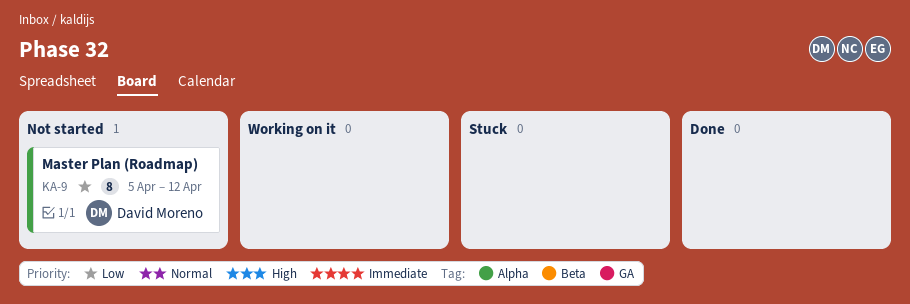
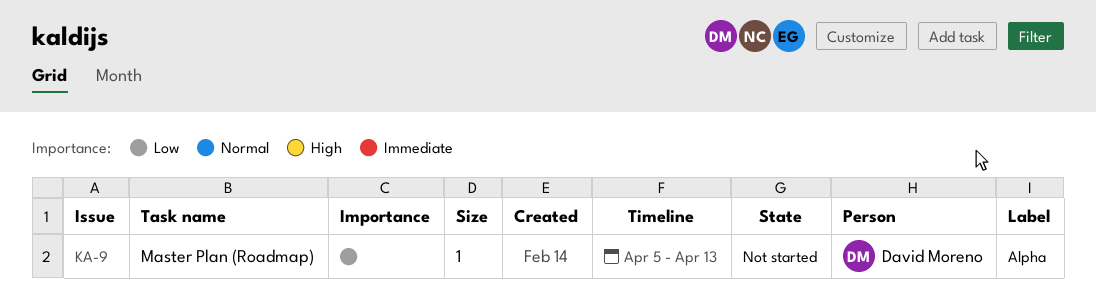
KA-9, estimate: 8 -> 1
KA-9, due: Apr 12 -> Apr 13

